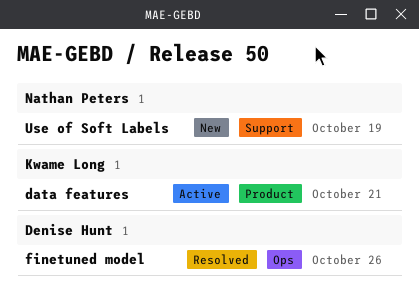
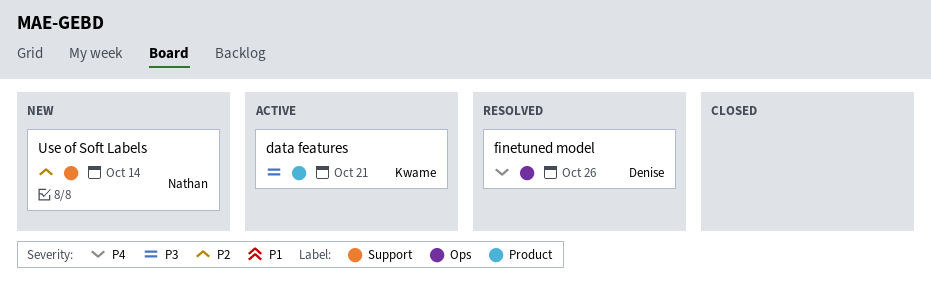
Use of Soft Labels, due: Oct 19 -> Oct 14

